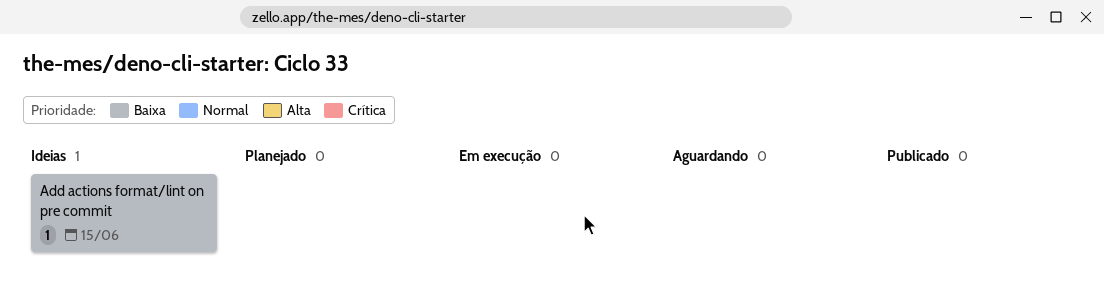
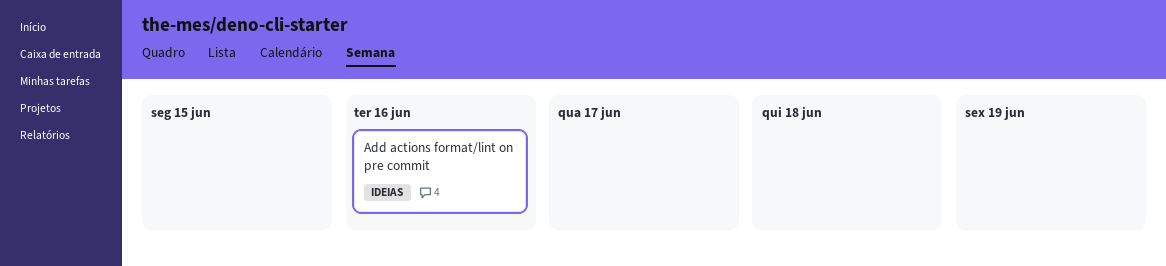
Add actions format/lint on pre commit, due: Jun 15 -> Jun 16

